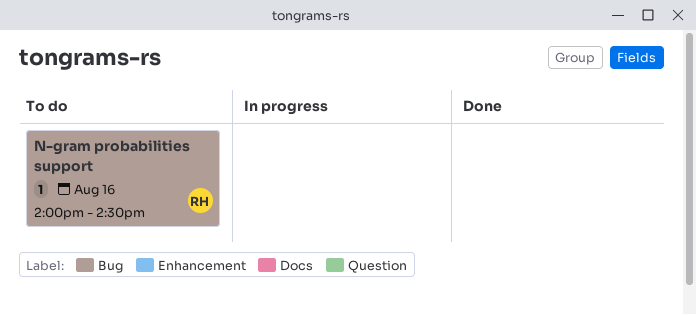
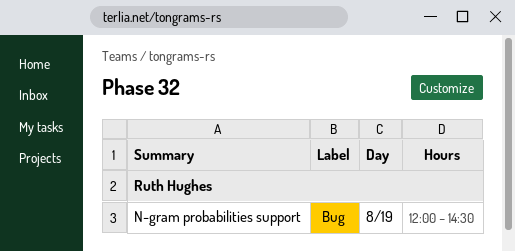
N-gram probabilities support, day: Aug 16 -> Aug 19
N-gram probabilities support, begins: 14:00 -> 12:00

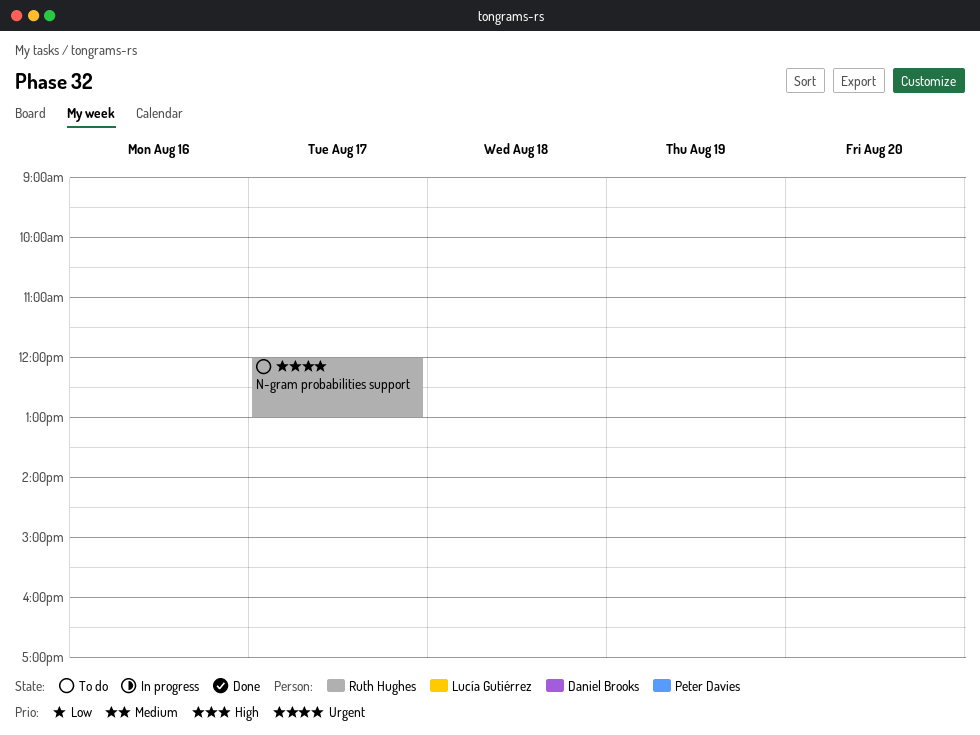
N-gram probabilities support, day: Aug 19 -> Aug 17
N-gram probabilities support, ends: 14:30 -> 13:00

